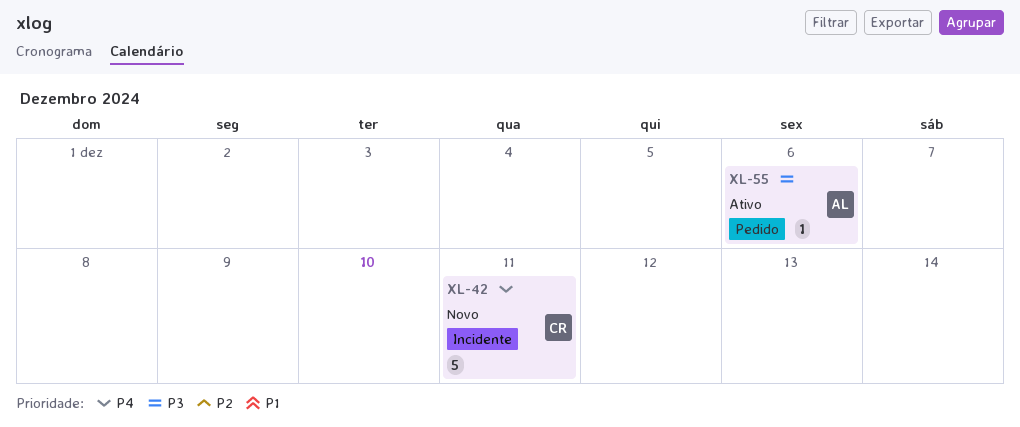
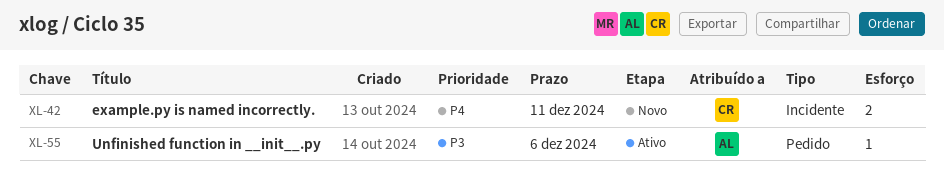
XL-42, estimate: 5 -> 2

